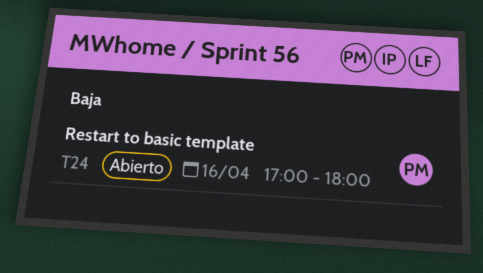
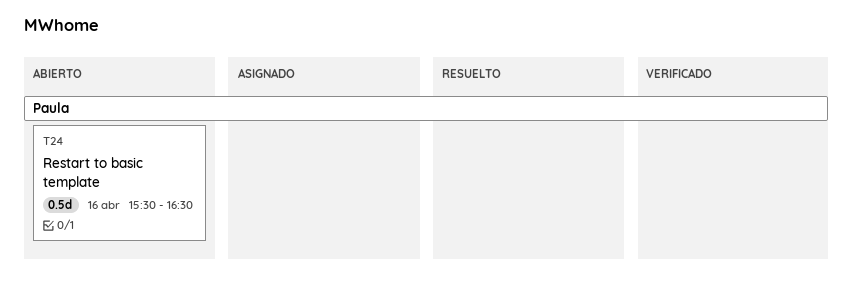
T24, begins: 17:00 -> 15:30
T24, ends: 18:00 -> 16:30

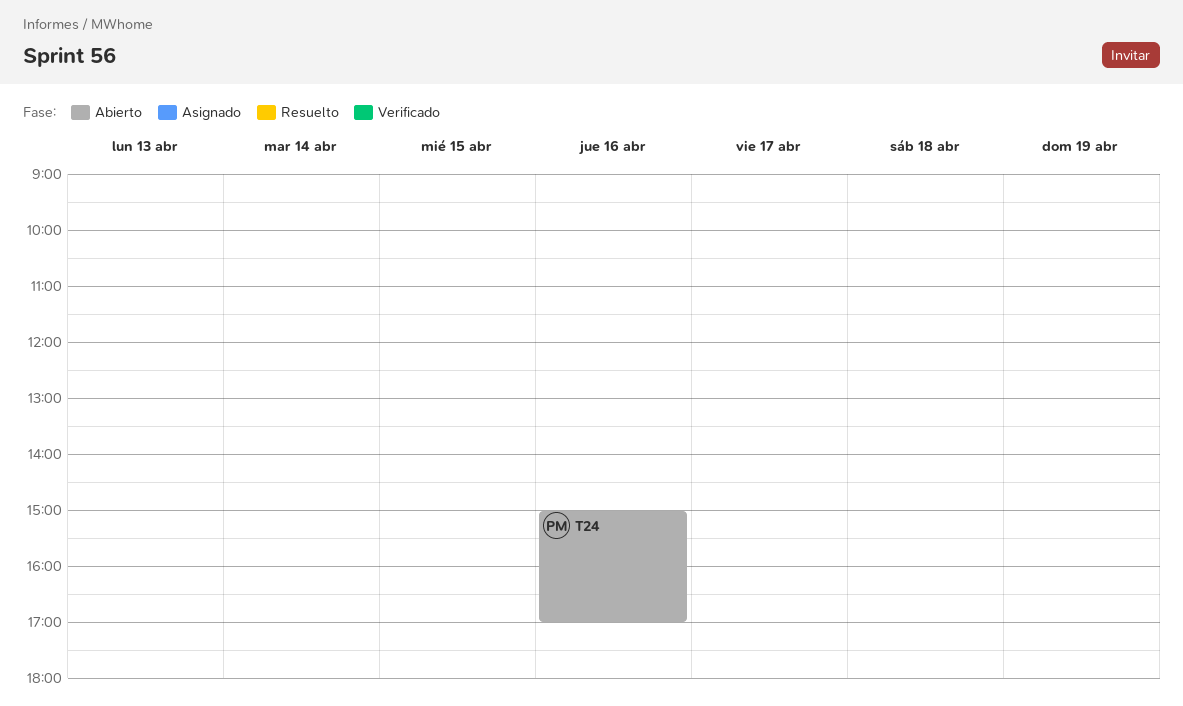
T24, begins: 15:30 -> 15:00
T24, ends: 16:30 -> 17:00

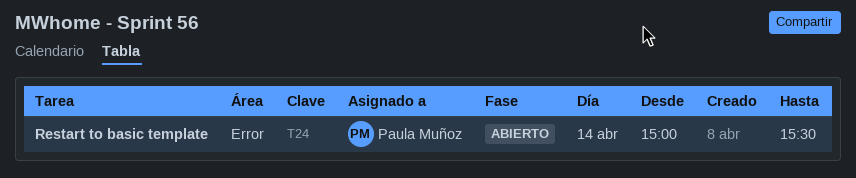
T24, day: Apr 16 -> Apr 14
T24, ends: 17:00 -> 15:30

